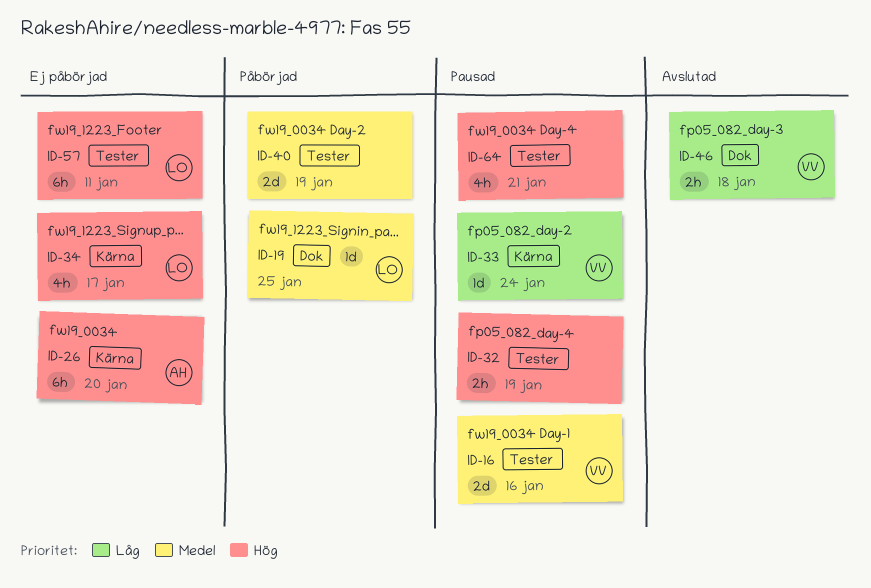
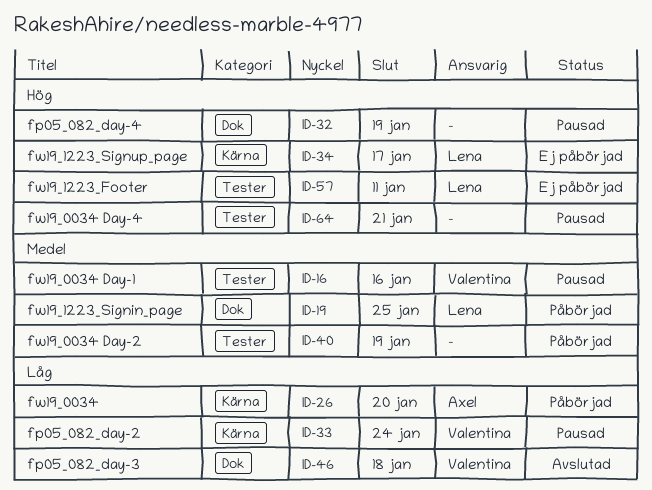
ID-26, status: Ej påbörjad -> Påbörjad
ID-26, priority: Hög -> Låg
ID-32, label: Tester -> Dok

